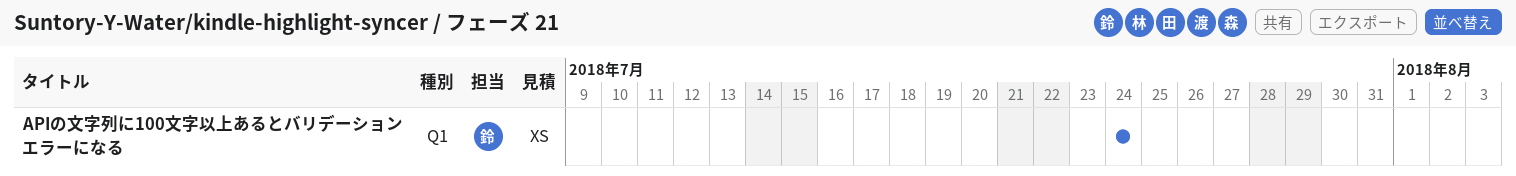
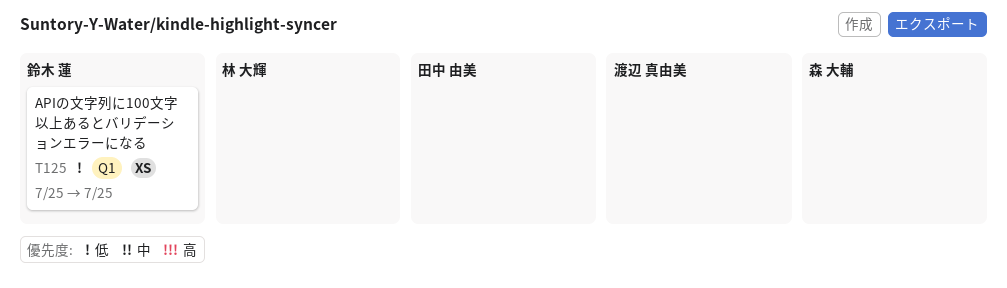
APIの文字列に100文字以上あるとバリデーションエラーになる, start: Jul 24 -> Jul 25
APIの文字列に100文字以上あるとバリデーションエラーになる, due: Jul 24 -> Jul 25

